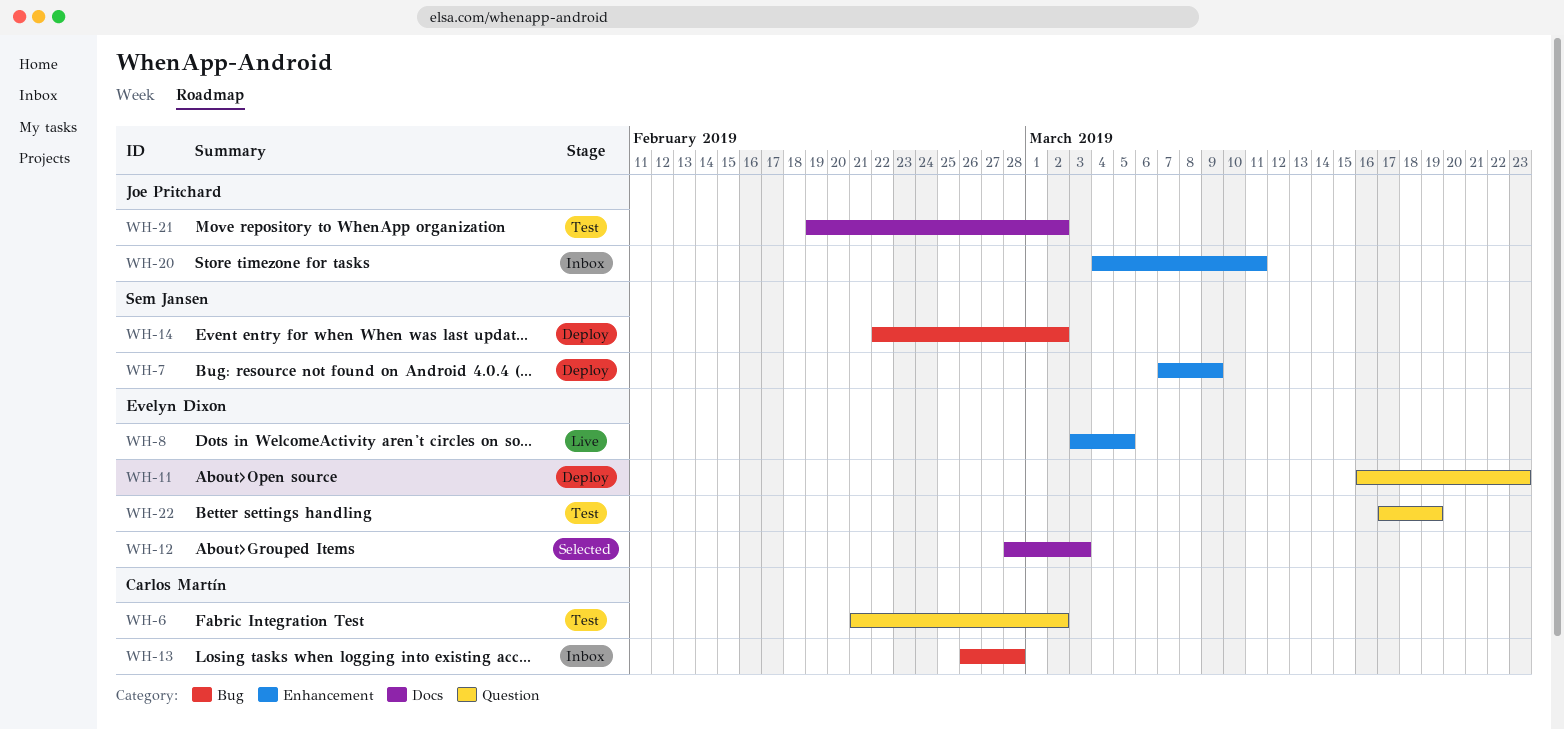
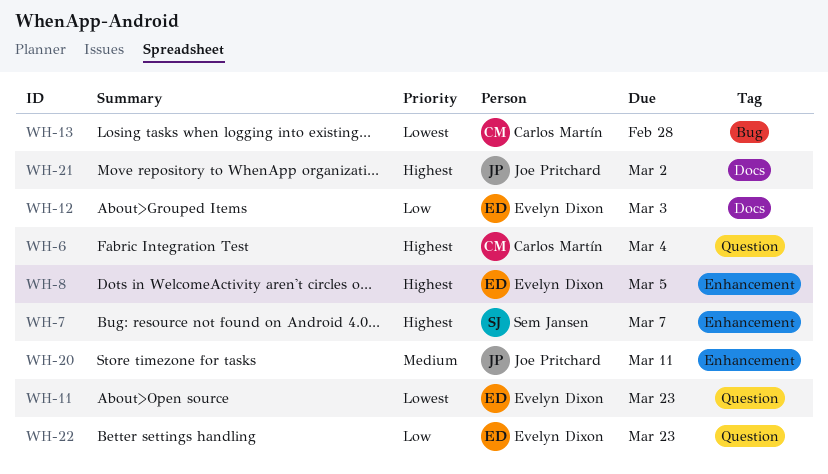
WH-6, due: Mar 2 -> Mar 4
WH-7, due: Mar 9 -> Mar 7
WH-14: present -> none
WH-22, due: Mar 19 -> Mar 23

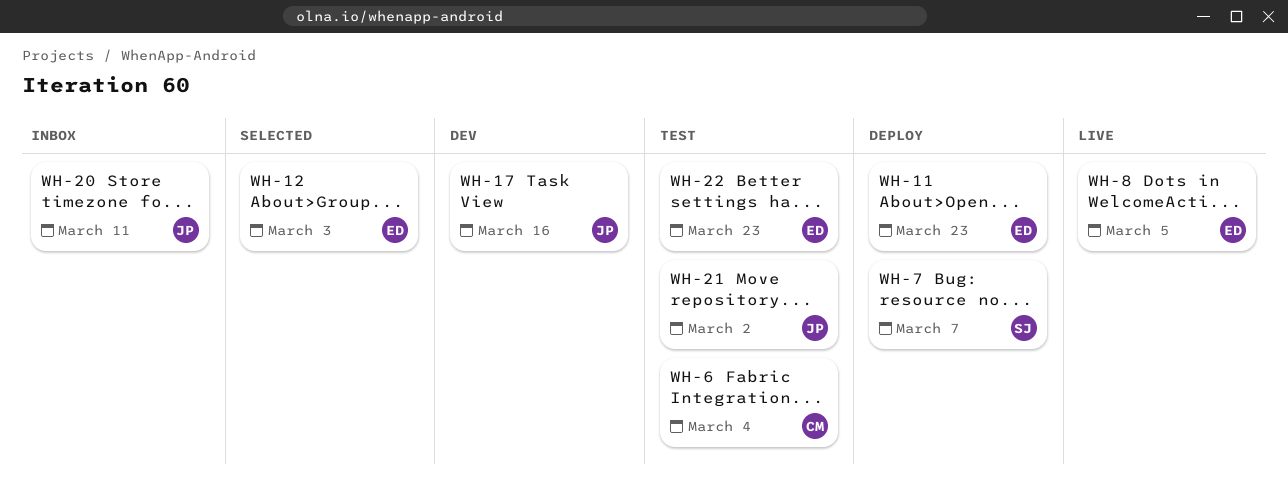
WH-13: present -> none
WH-17: none -> present

